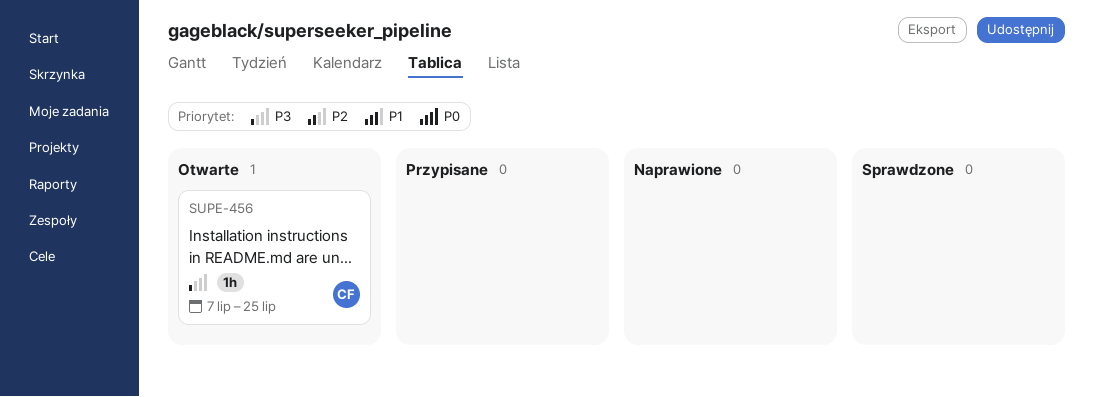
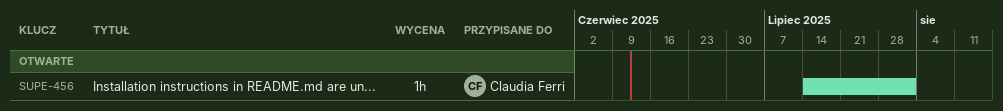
SUPE-456, start: Jul 7 -> Jul 14
SUPE-456, due: Jul 25 -> Aug 1

